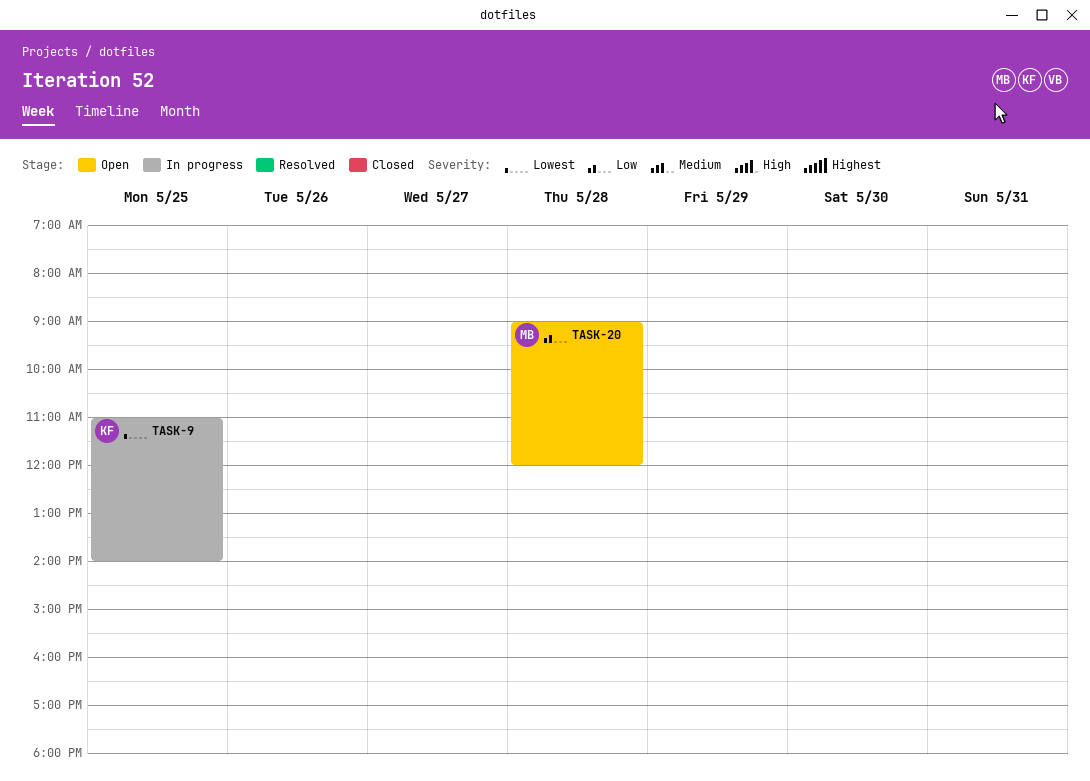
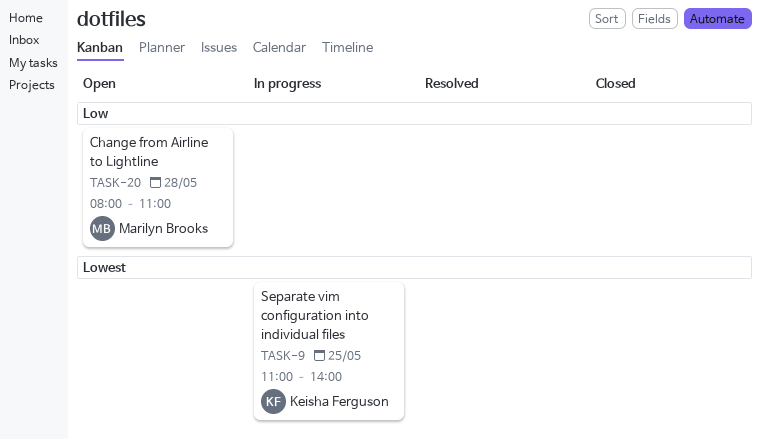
TASK-20, begins: 09:00 -> 08:00
TASK-20, ends: 12:00 -> 11:00

